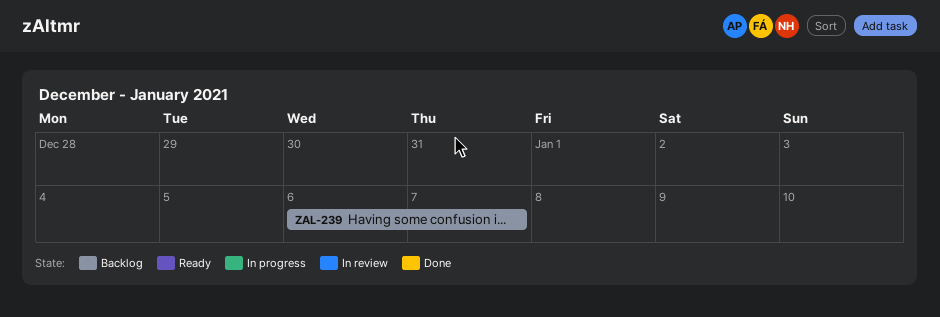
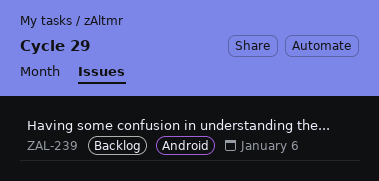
ZAL-239, due: Jan 7 -> Jan 6

